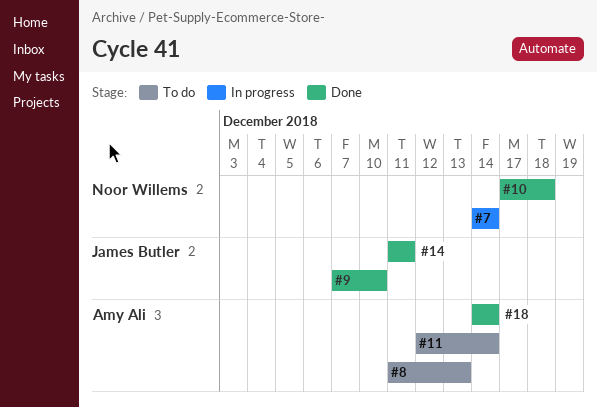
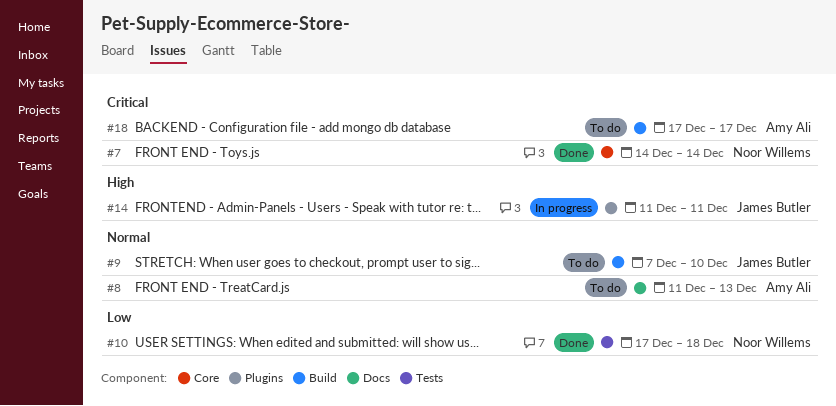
#7, status: In progress -> Done
#9, status: Done -> To do
#11: present -> none
#14, status: Done -> In progress
#18, status: Done -> To do
#18, start: Dec 14 -> Dec 17
#18, due: Dec 14 -> Dec 17

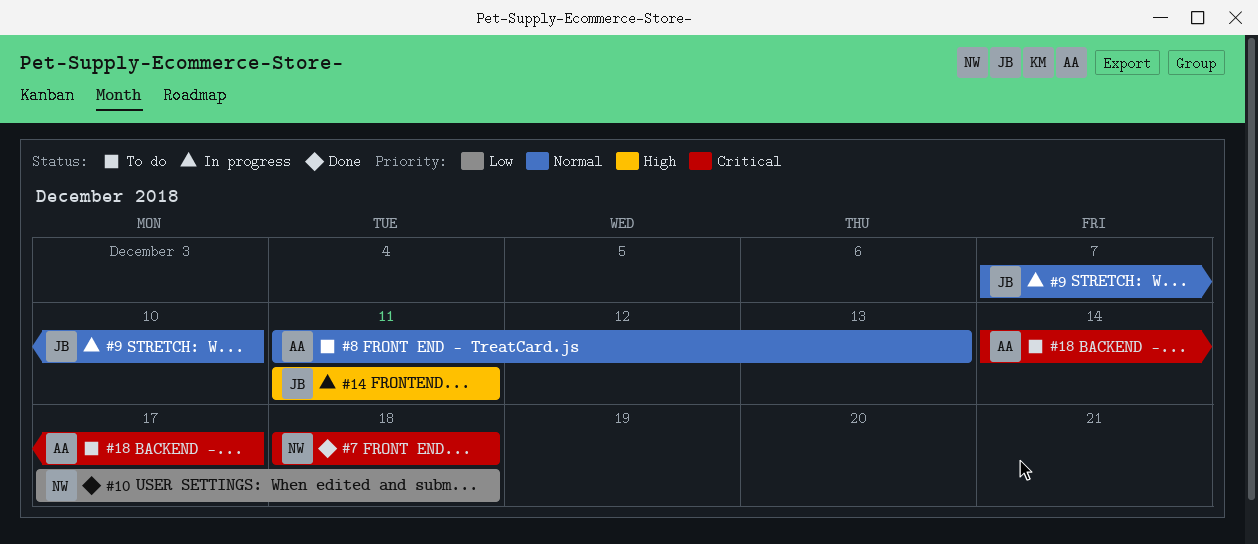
#7, start: Dec 14 -> Dec 18
#7, due: Dec 14 -> Dec 18
#9, status: To do -> In progress
#18, start: Dec 17 -> Dec 14

